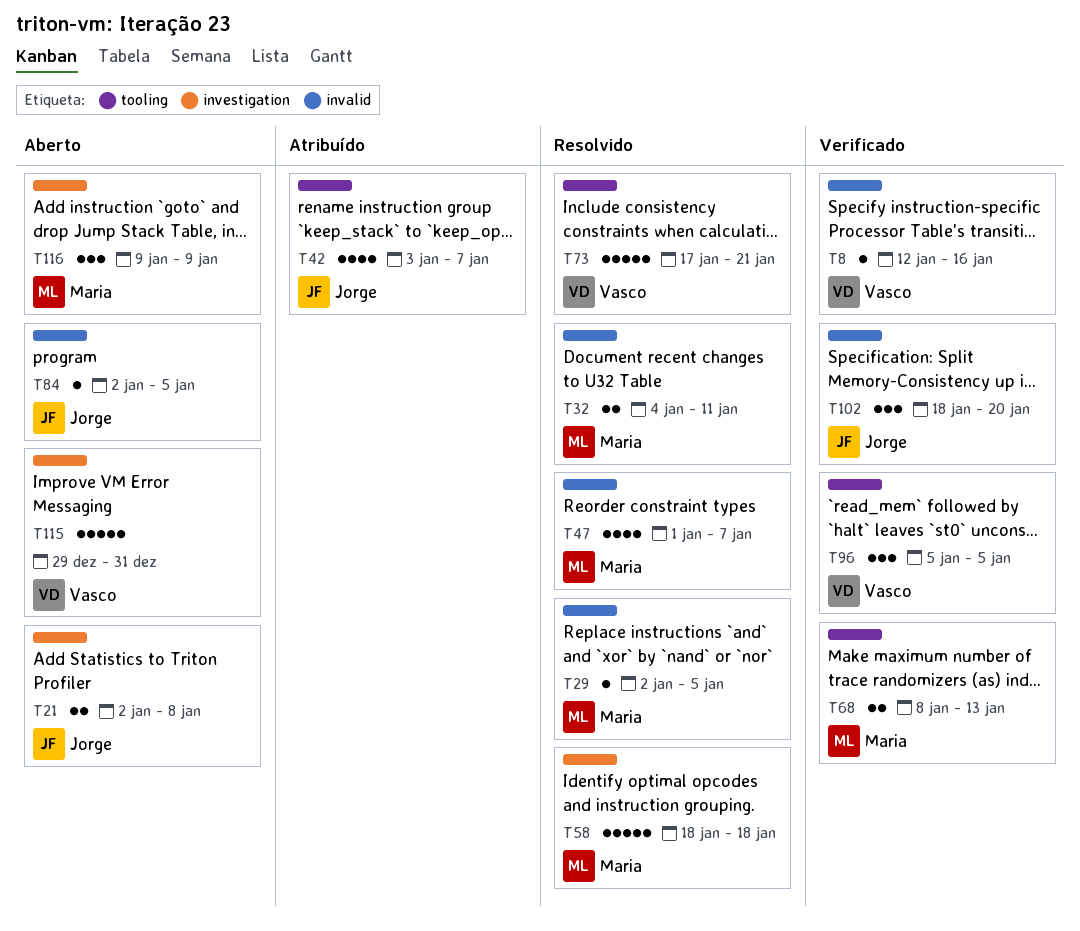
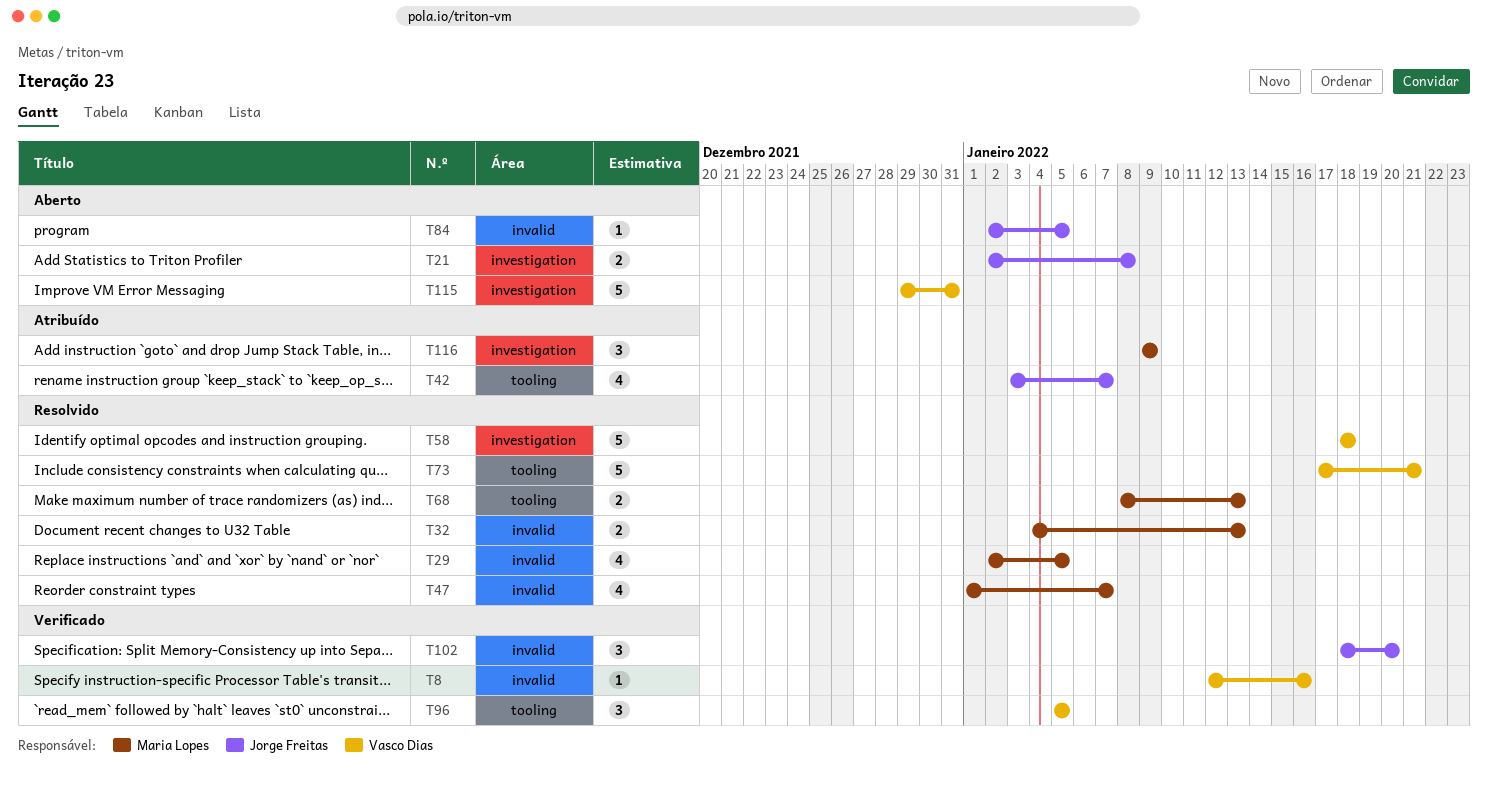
T29, estimate: 1 -> 4
T32, due: Jan 11 -> Jan 13
T58, owner: Maria Lopes -> Vasco Dias
T68, status: Verificado -> Resolvido
T116, status: Aberto -> Atribuído

